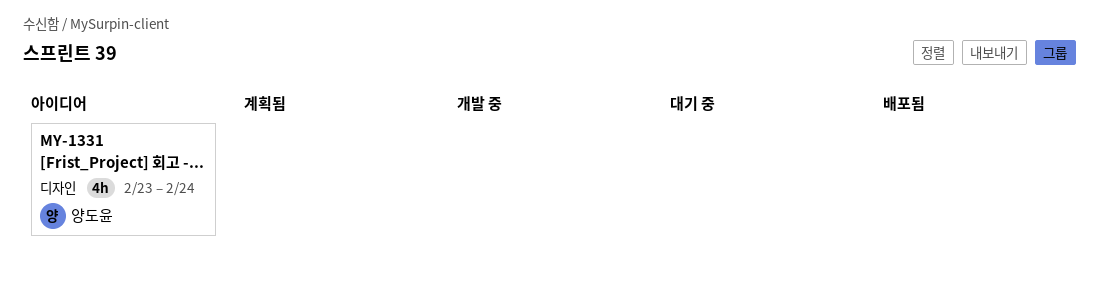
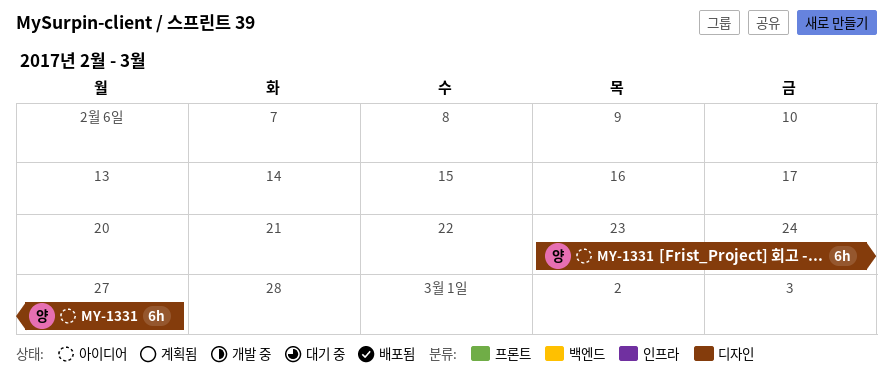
MY-1331, estimate: 4h -> 6h
MY-1331, due: Feb 24 -> Feb 27

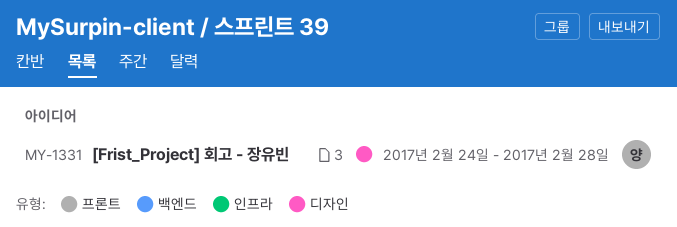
MY-1331, start: Feb 23 -> Feb 24
MY-1331, due: Feb 27 -> Feb 28

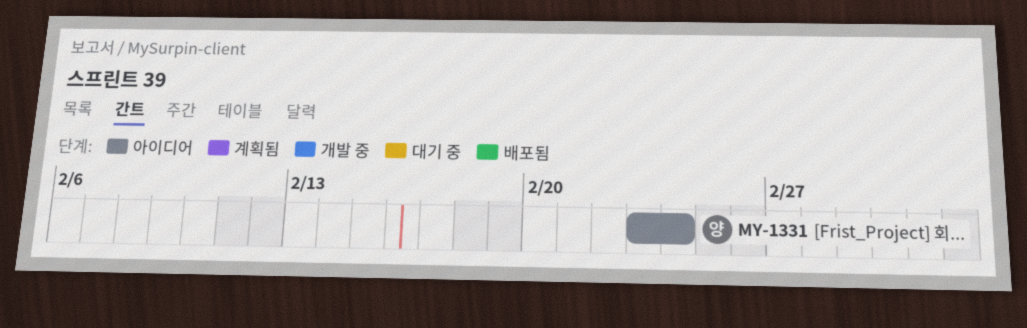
MY-1331, start: Feb 24 -> Feb 23
MY-1331, due: Feb 28 -> Feb 24

